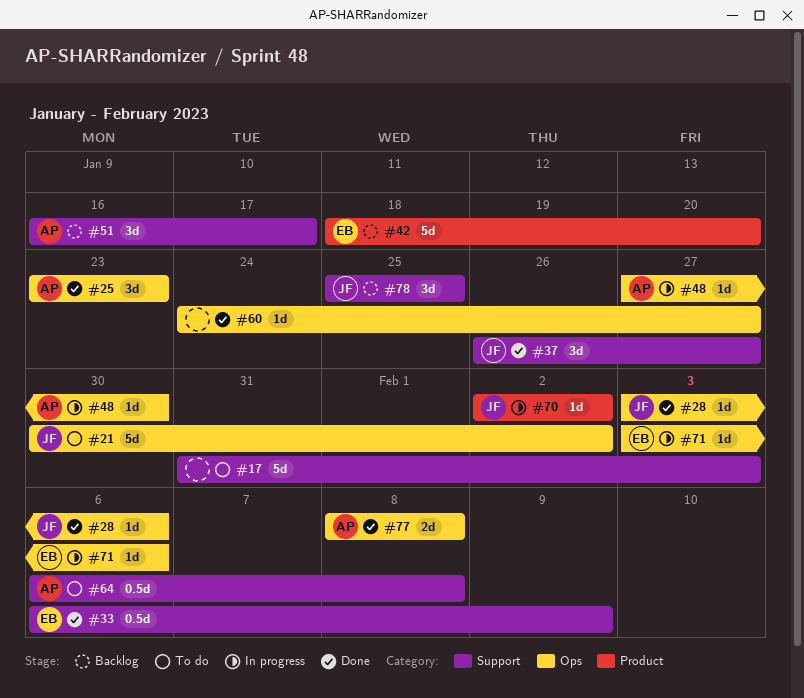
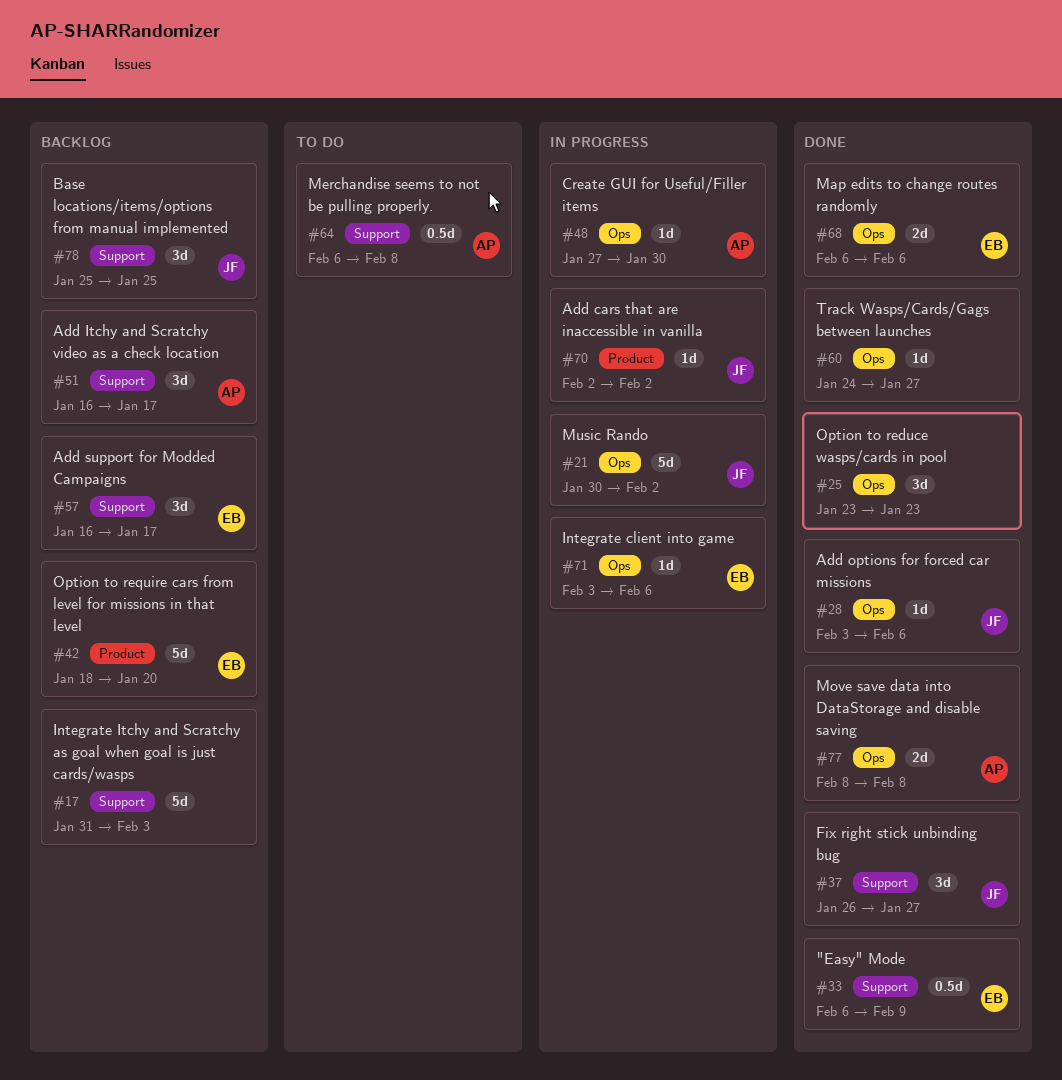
#17, status: To do -> Backlog
#21, status: To do -> In progress
#25, owner: AP -> none
#57: none -> present
#68: none -> present

